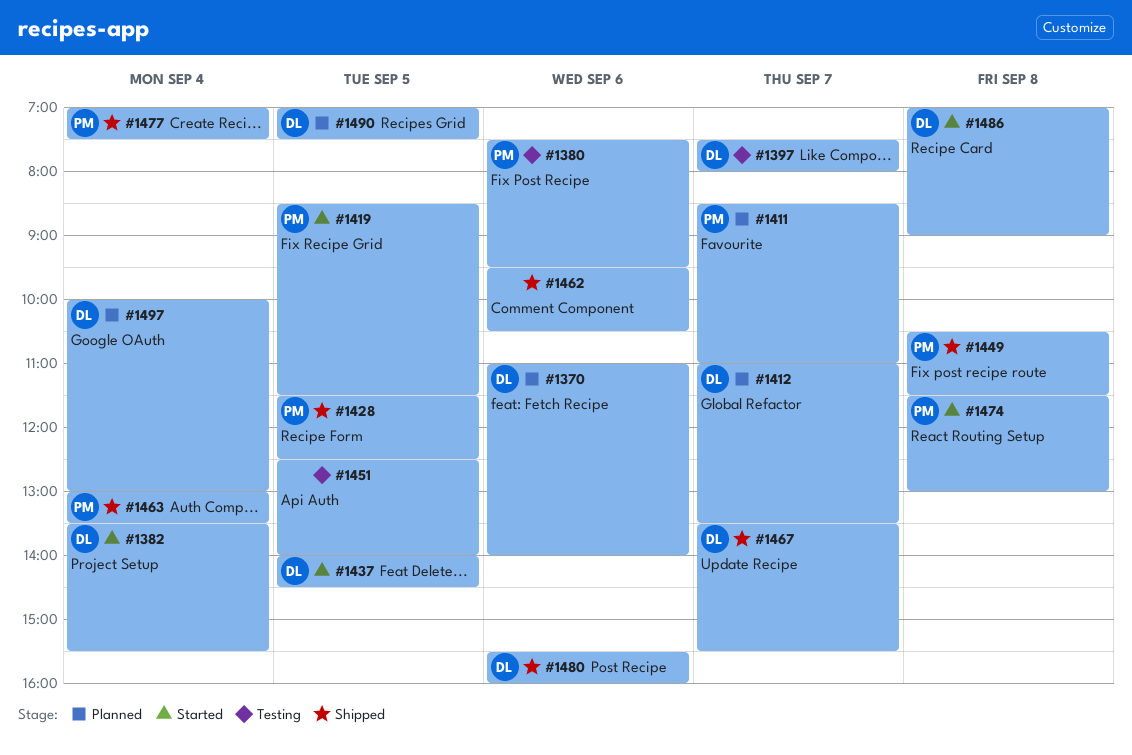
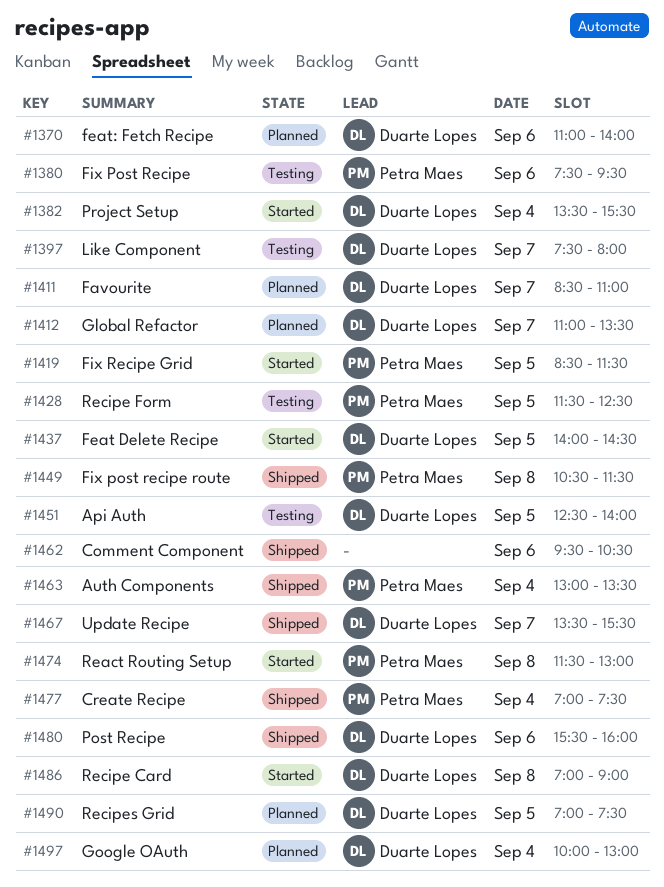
#1411, owner: Petra Maes -> Duarte Lopes
#1428, status: Shipped -> Testing
#1451, owner: none -> Duarte Lopes

